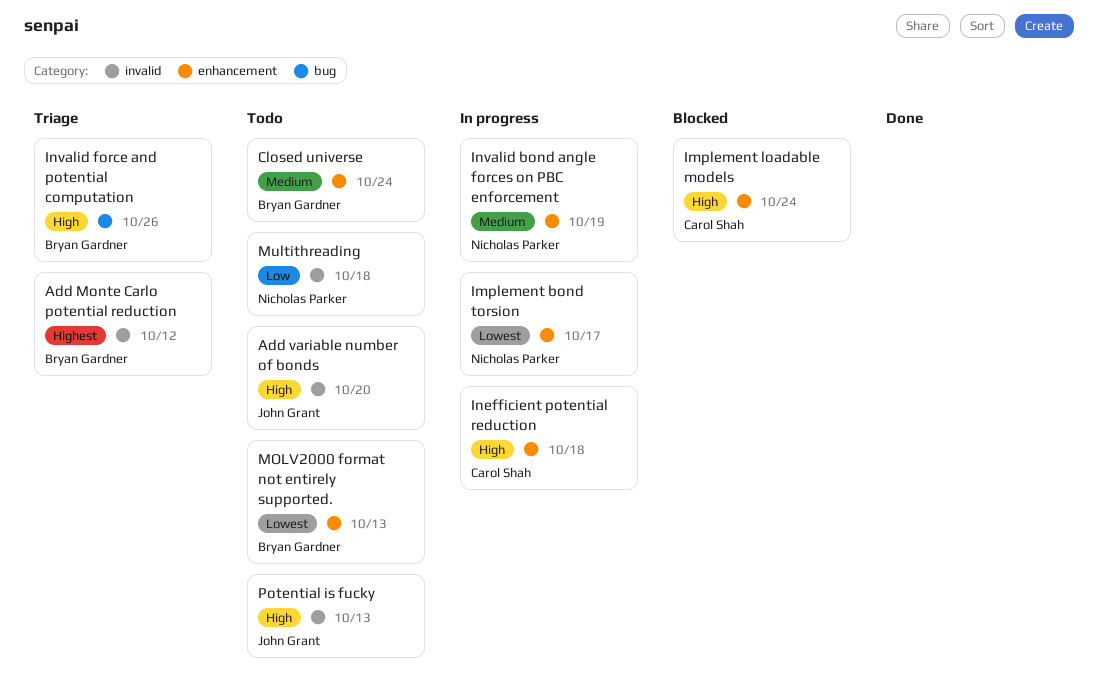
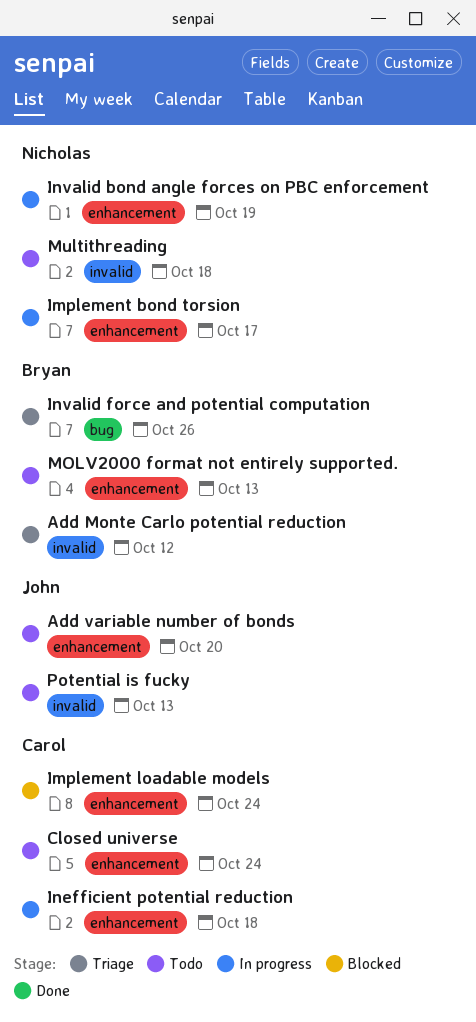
Add variable number of bonds, label: invalid -> enhancement
Closed universe, owner: Bryan Gardner -> Carol Shah

